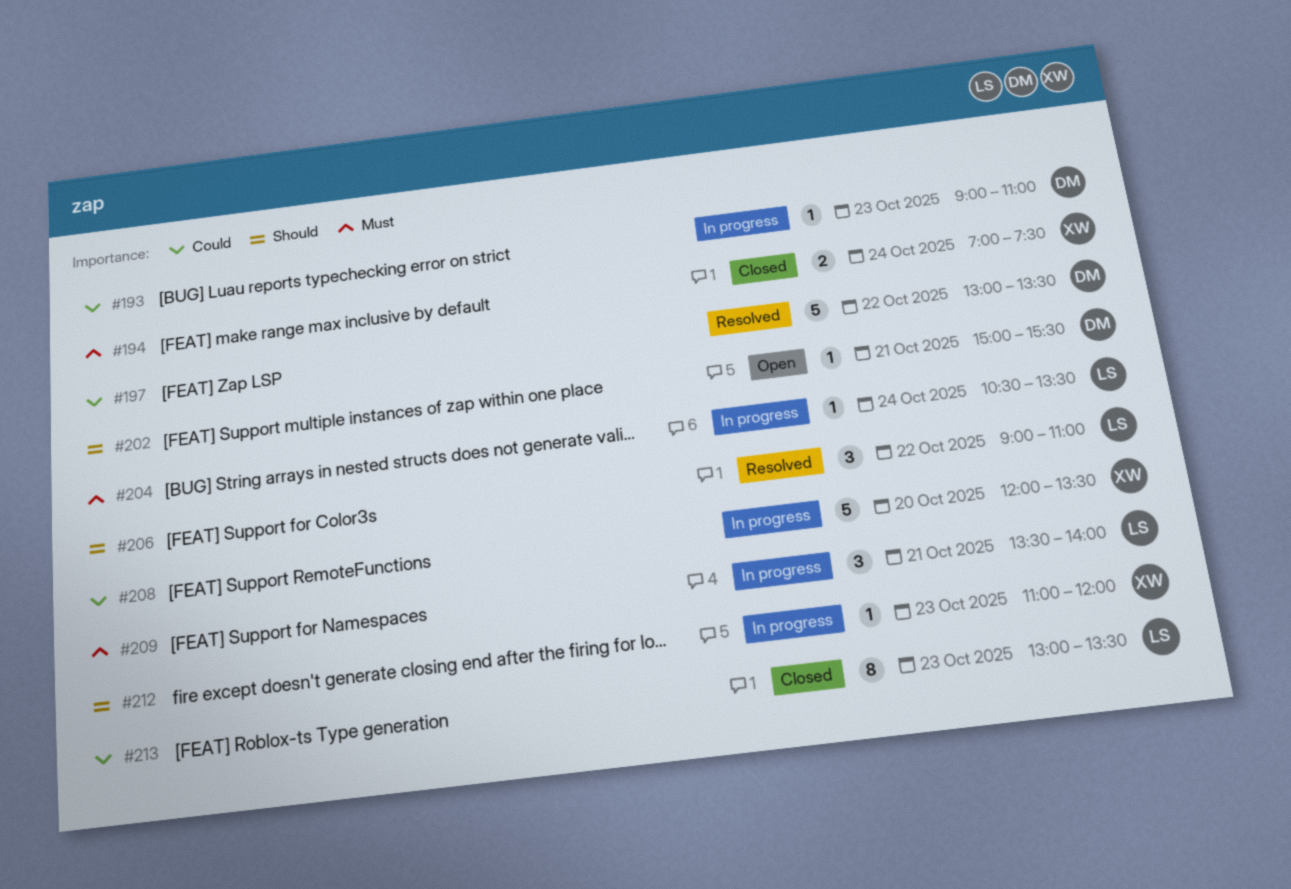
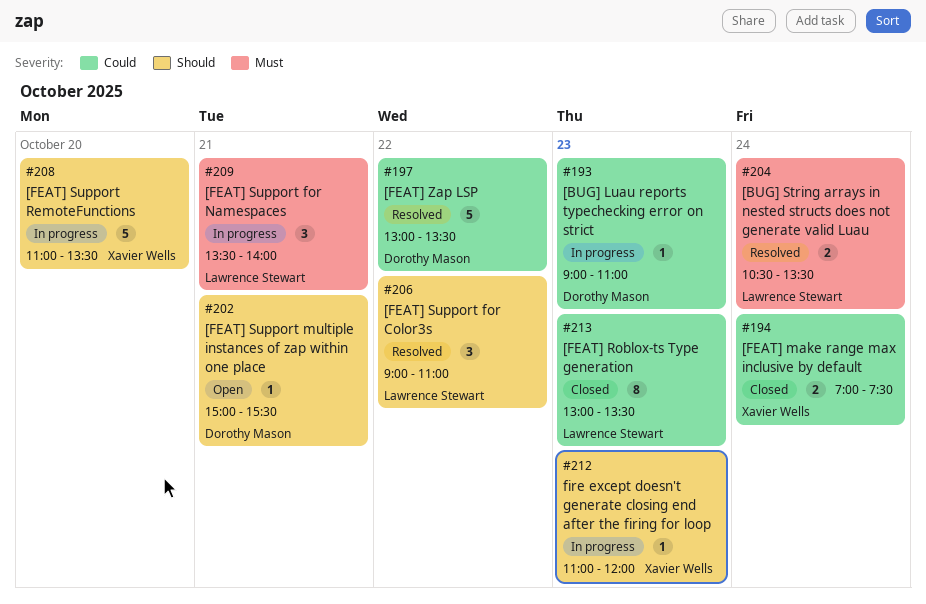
#194, priority: Must -> Could
#204, status: In progress -> Resolved
#204, estimate: 1 -> 2
#208, priority: Could -> Should
#208, begins: 12:00 -> 11:00

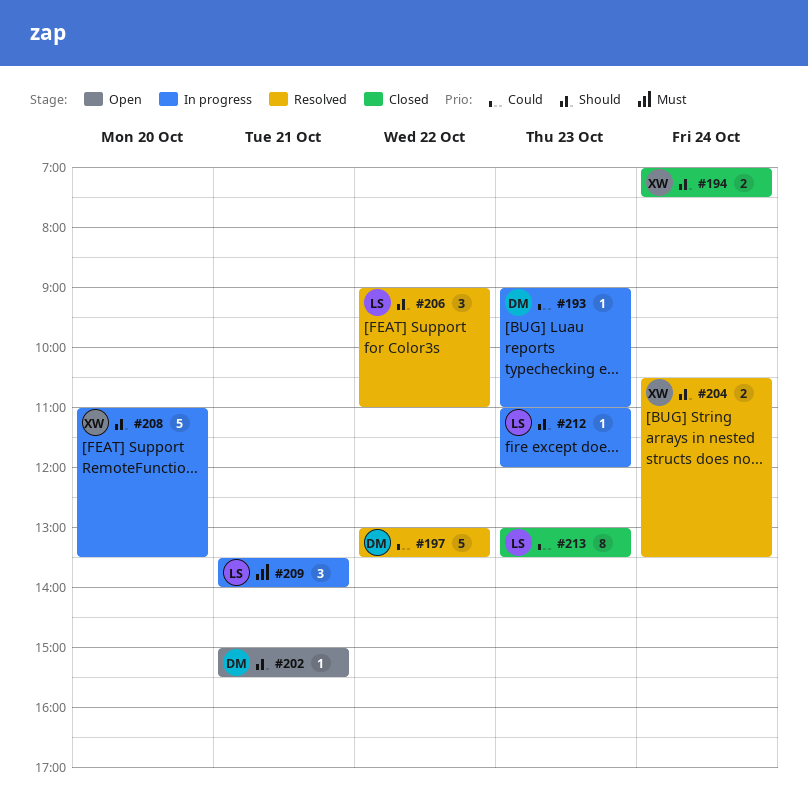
#194, priority: Could -> Should
#204, owner: Lawrence Stewart -> Xavier Wells
#204, priority: Must -> Should
#212, owner: Xavier Wells -> Lawrence Stewart

